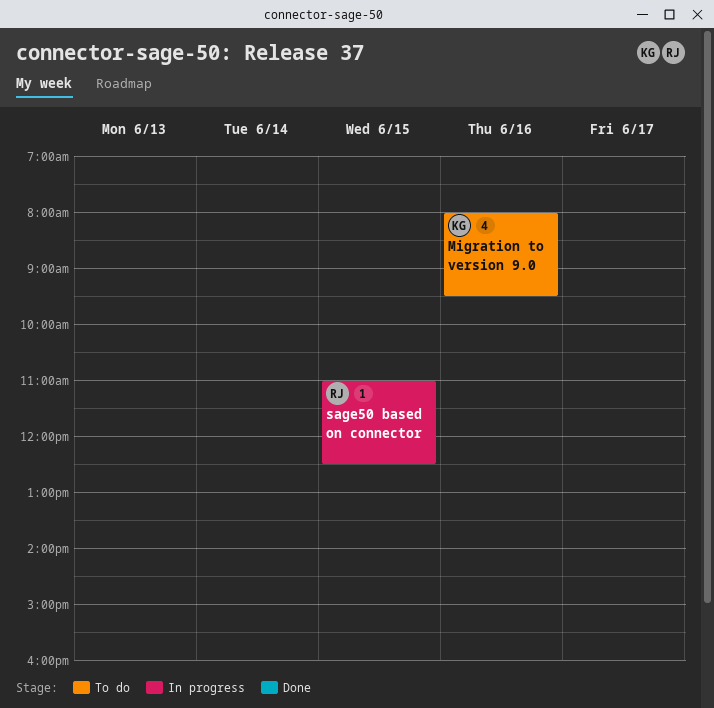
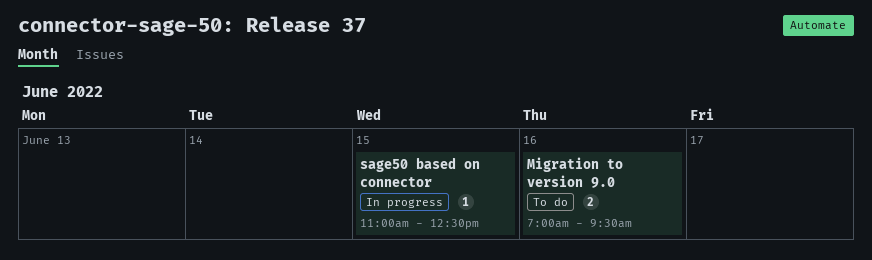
Migration to version 9.0, estimate: 4 -> 2
Migration to version 9.0, begins: 08:00 -> 07:00

